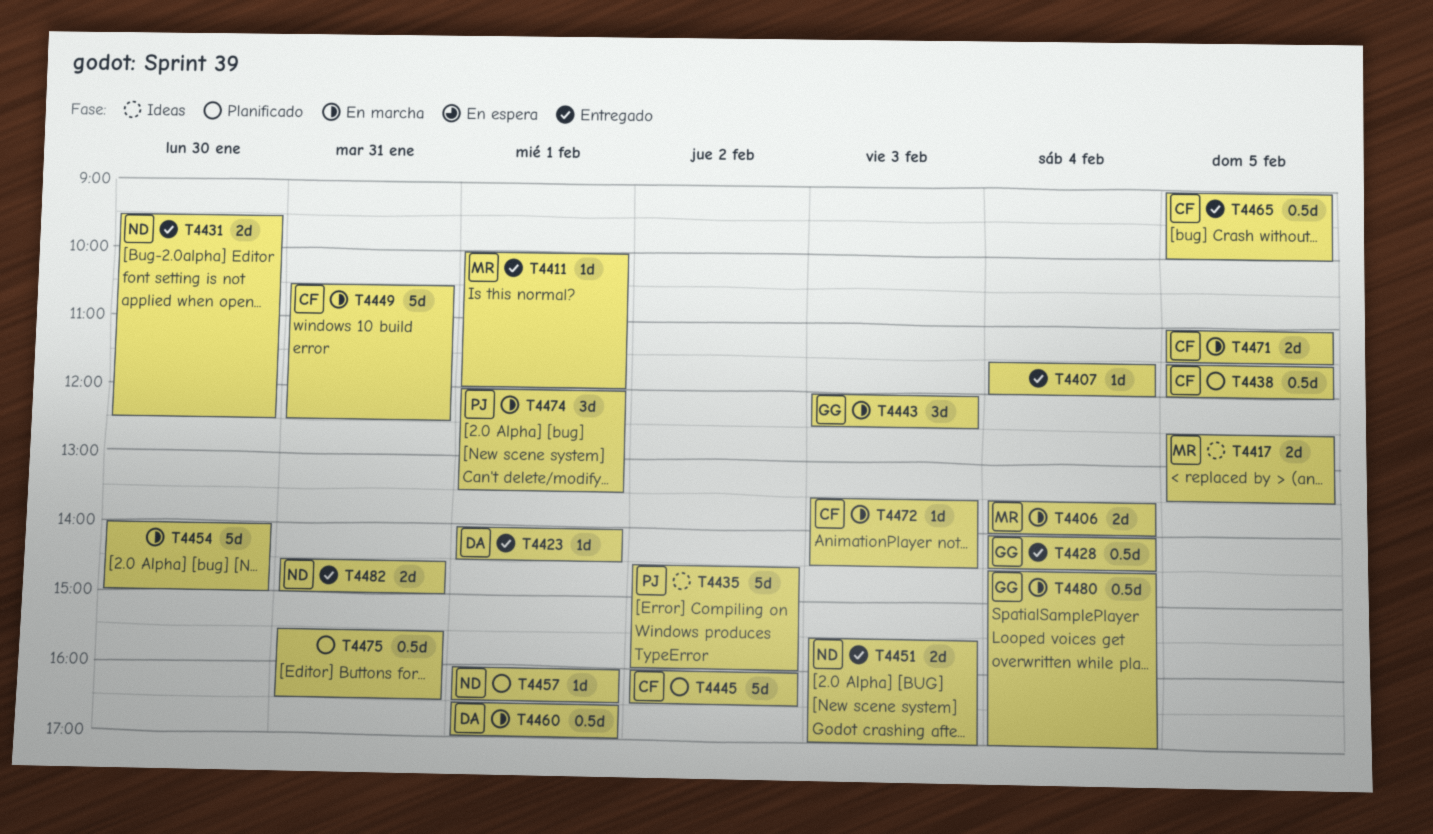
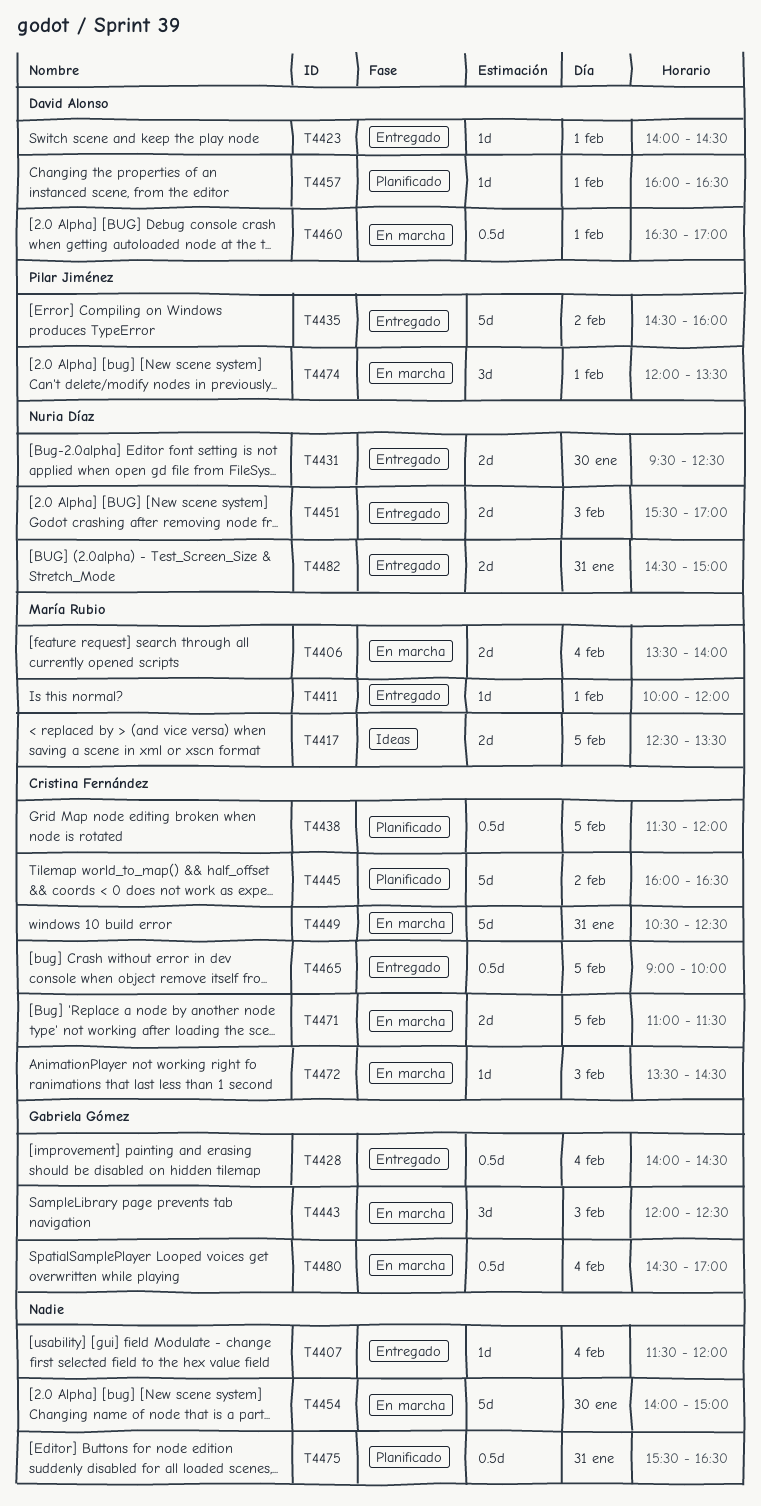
T4435, status: Ideas -> Entregado
T4457, owner: Nuria Díaz -> David Alonso

